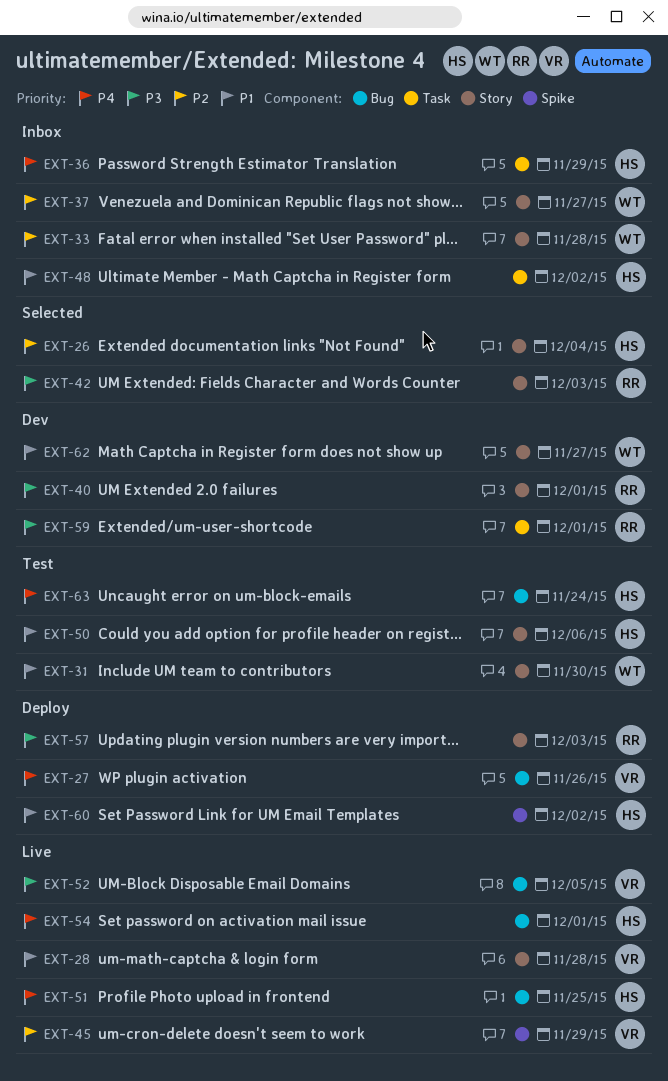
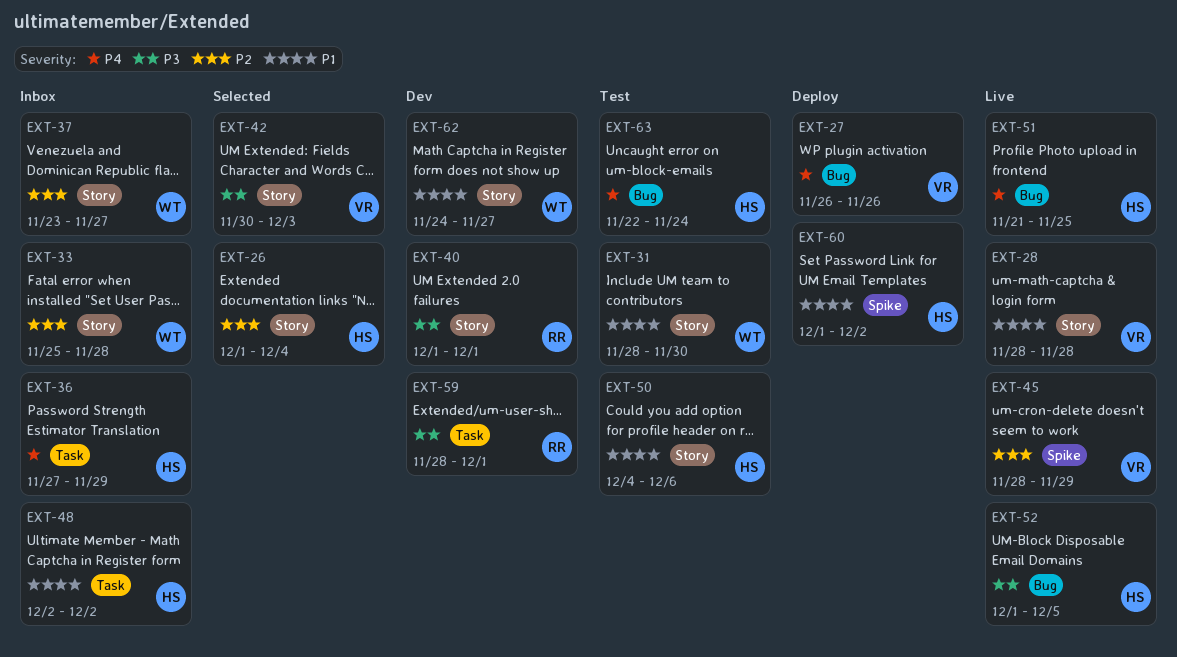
EXT-42, owner: RR -> VR
EXT-52, owner: VR -> HS
EXT-54: present -> none
EXT-57: present -> none

